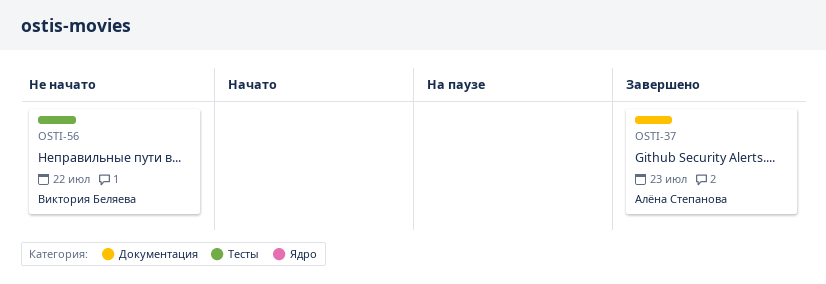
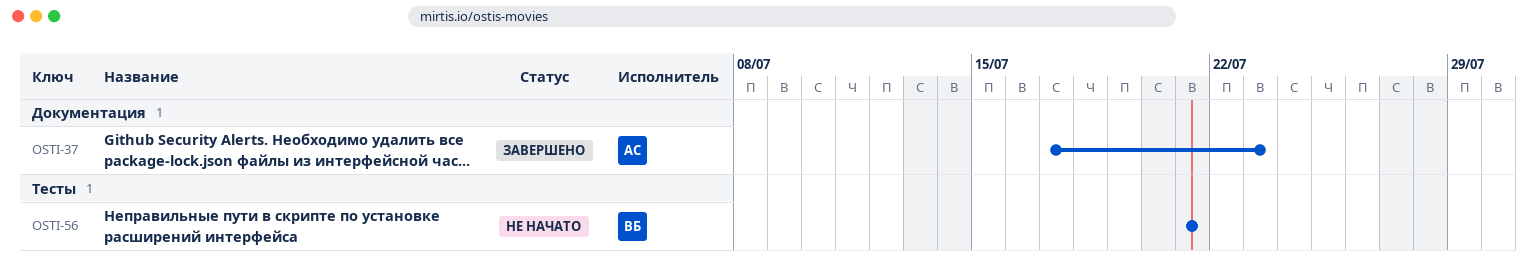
OSTI-56, due: Jul 22 -> Jul 21

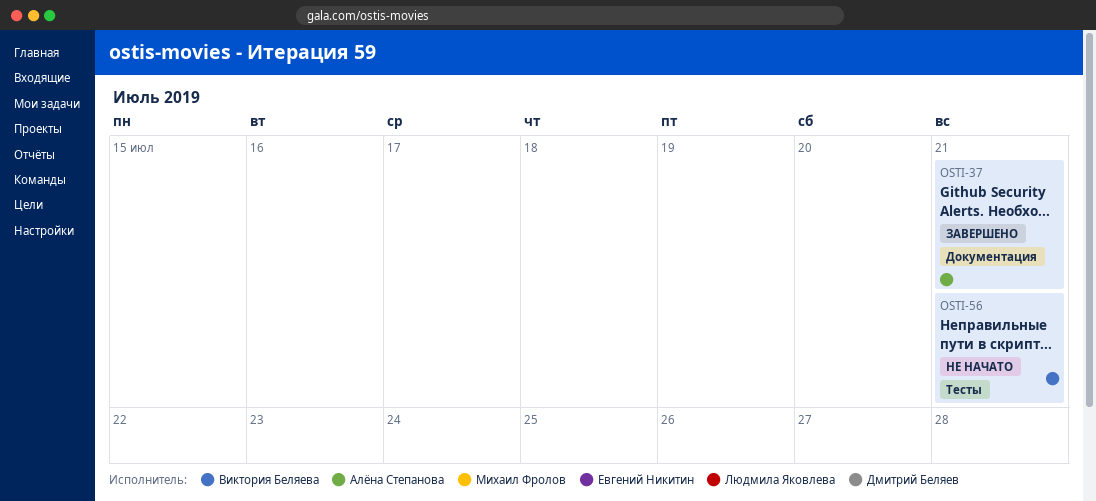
OSTI-37, due: Jul 23 -> Jul 21

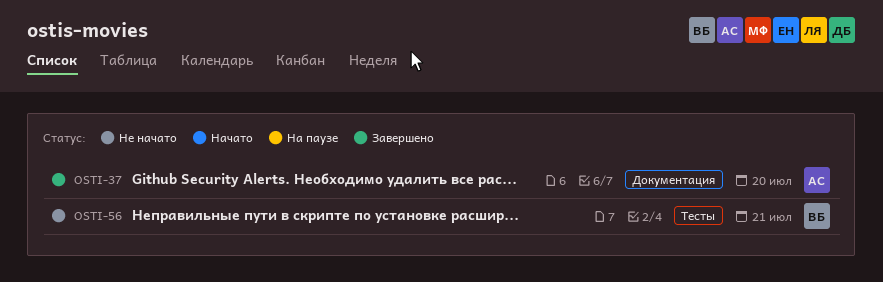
OSTI-37, due: Jul 21 -> Jul 20

